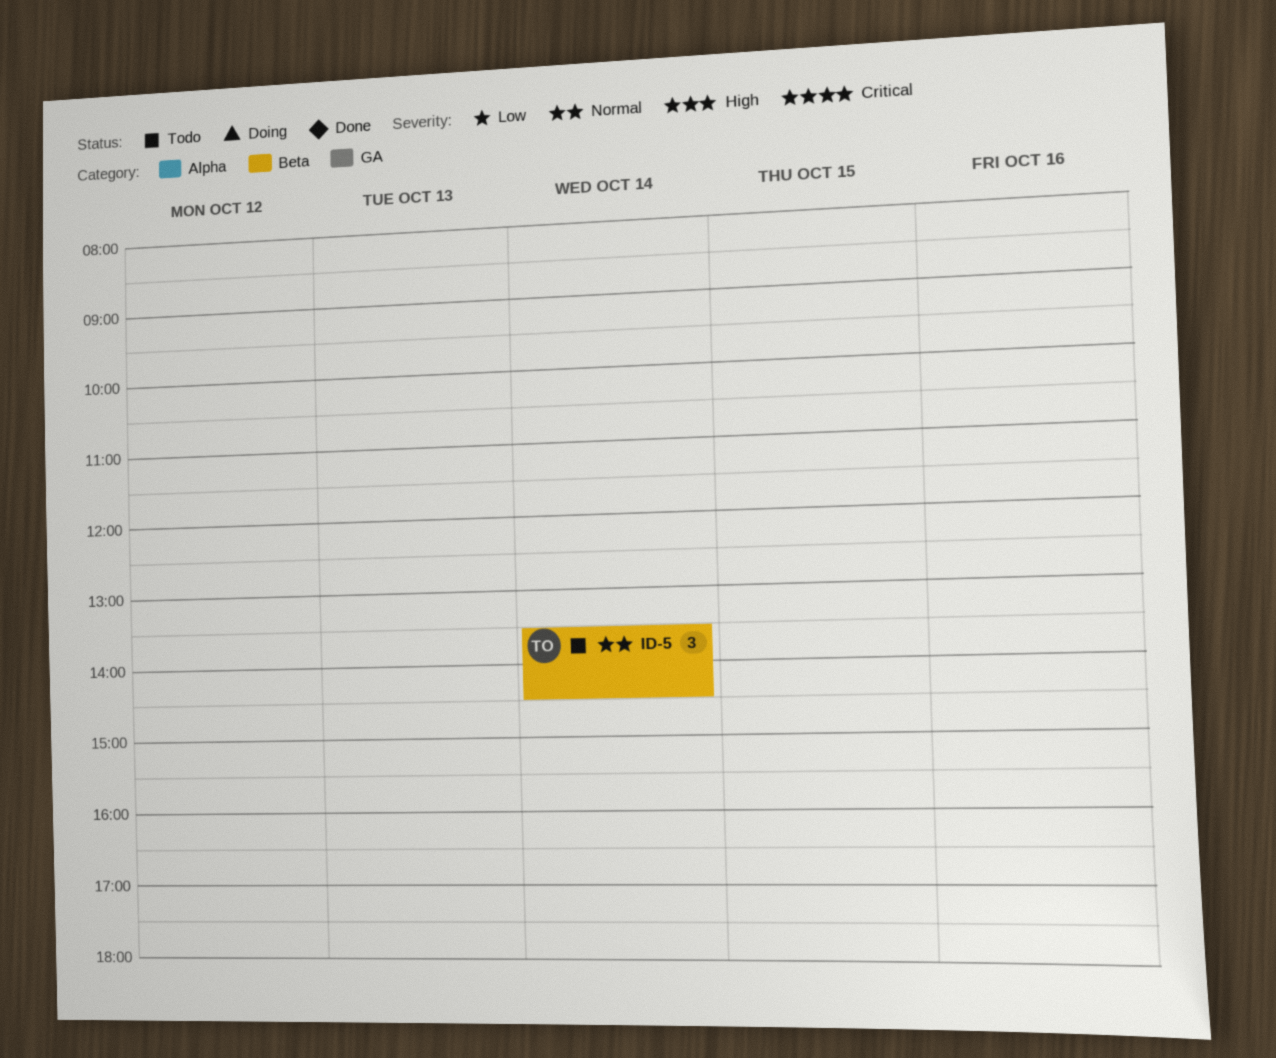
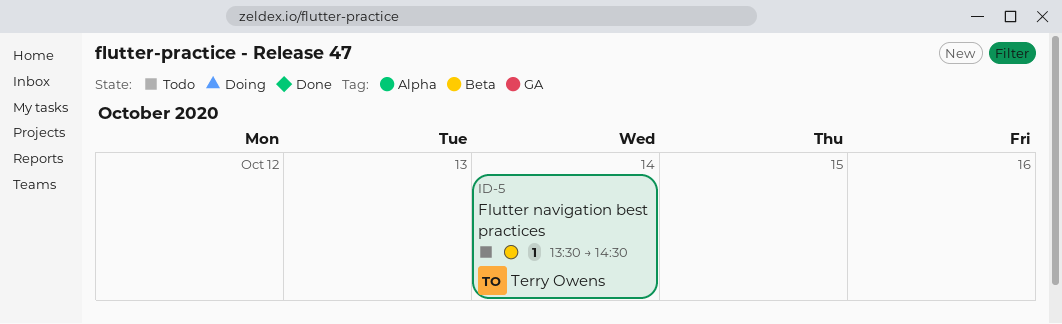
ID-5, estimate: 3 -> 1

